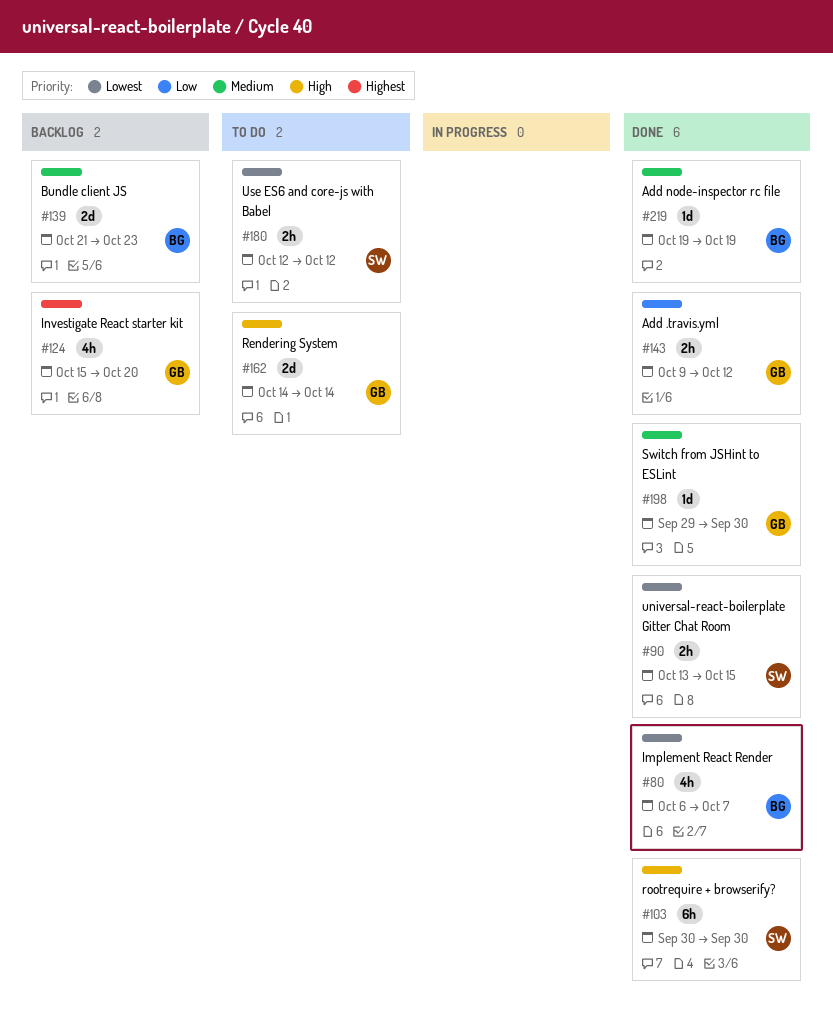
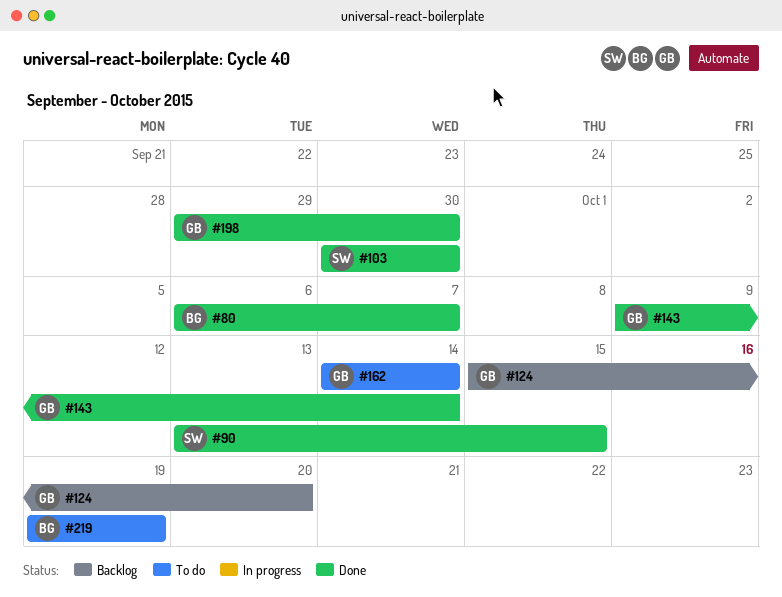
#139: present -> none
#143, due: Oct 12 -> Oct 14
#180: present -> none
#219, status: Done -> To do

